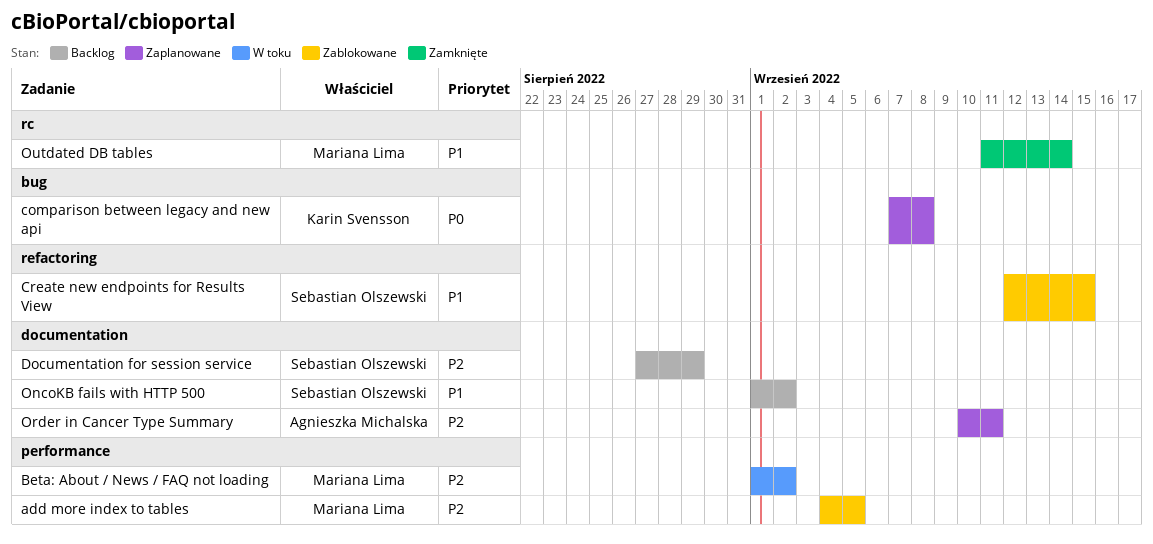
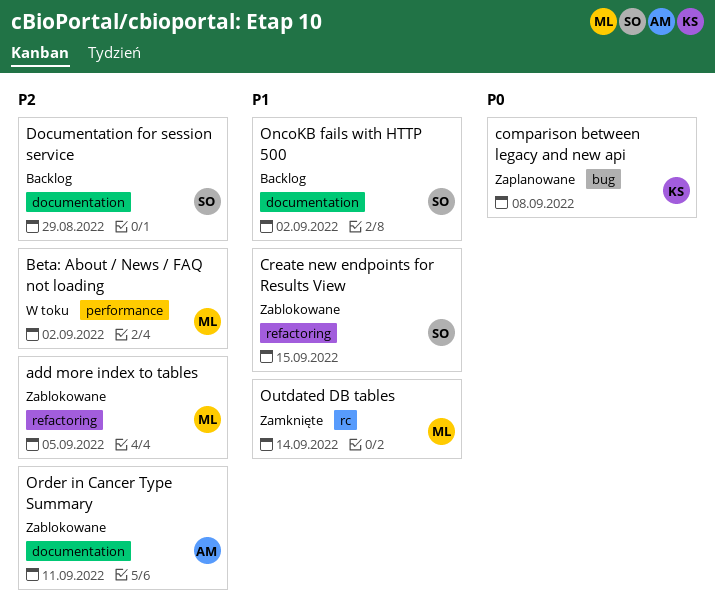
add more index to tables, label: performance -> refactoring
Order in Cancer Type Summary, status: Zaplanowane -> Zablokowane

